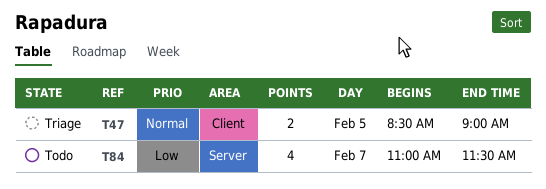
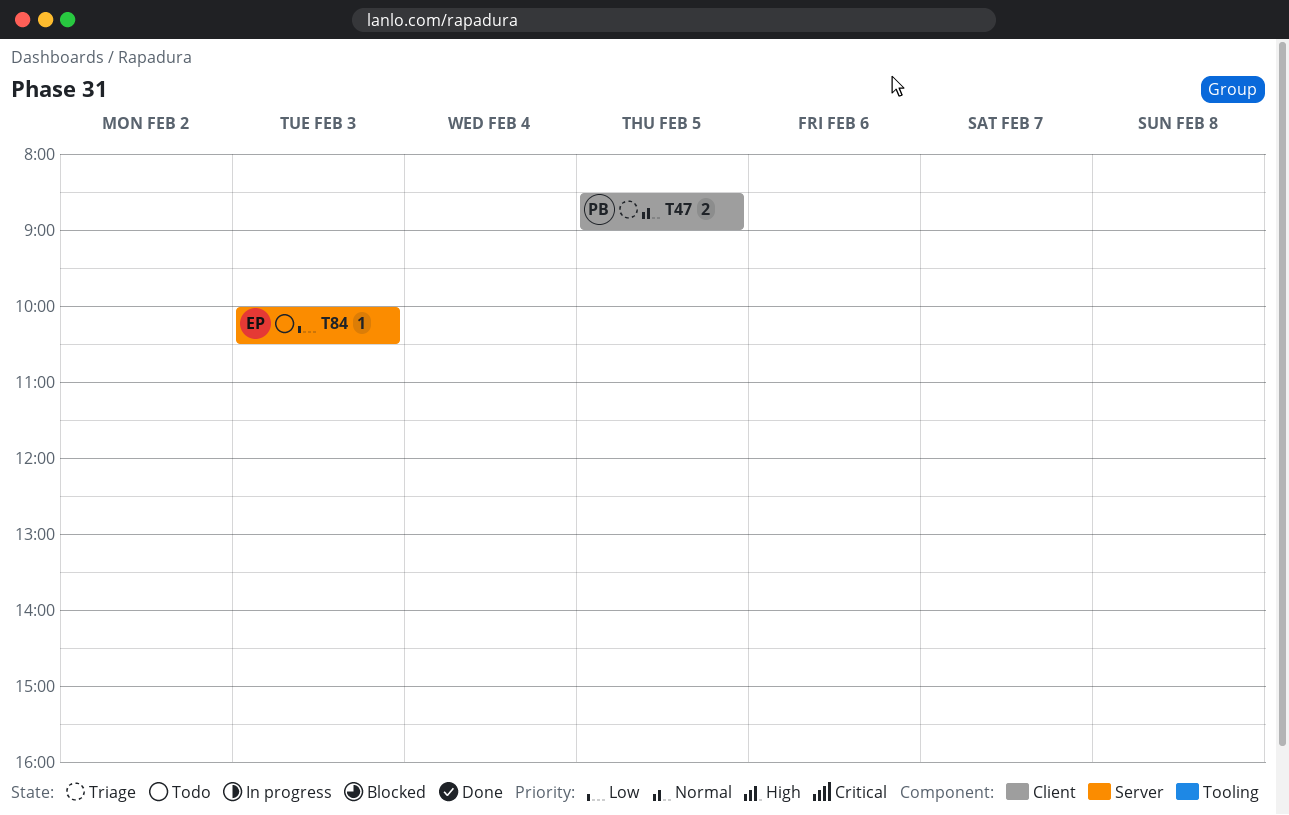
T84, estimate: 4 -> 1
T84, day: Feb 7 -> Feb 3
T84, begins: 11:00 -> 10:00
T84, ends: 11:30 -> 10:30

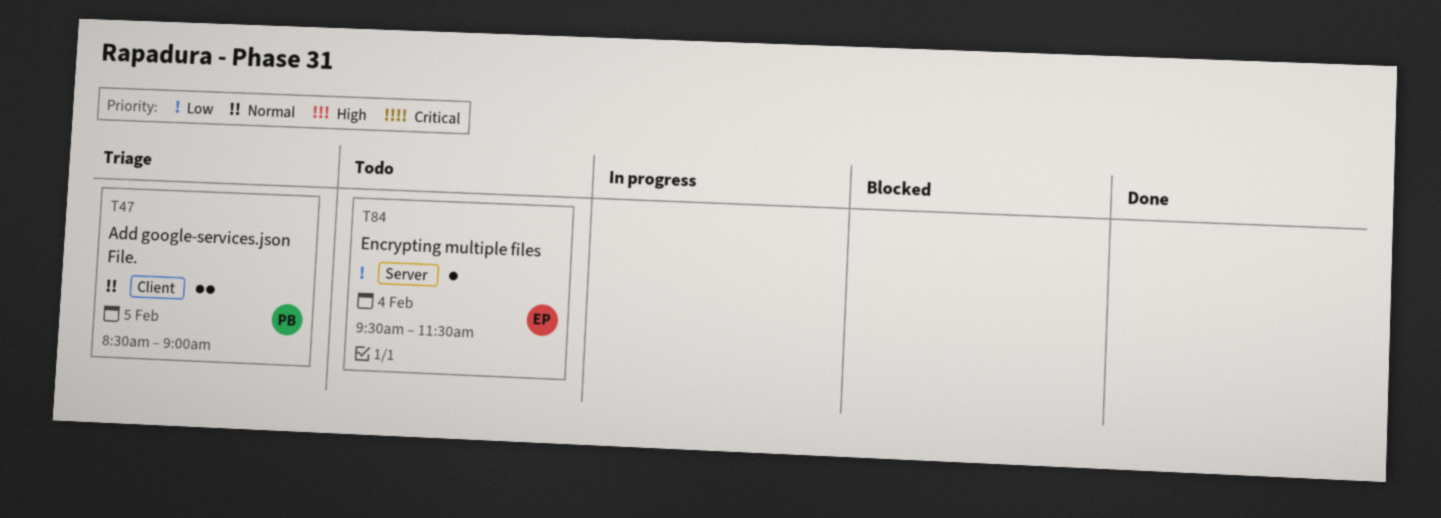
T84, day: Feb 3 -> Feb 4
T84, begins: 10:00 -> 09:30
T84, ends: 10:30 -> 11:30

